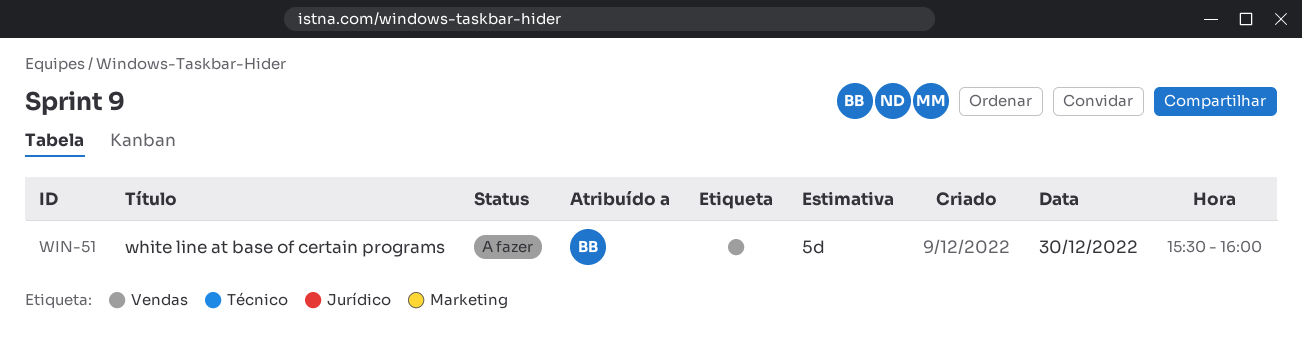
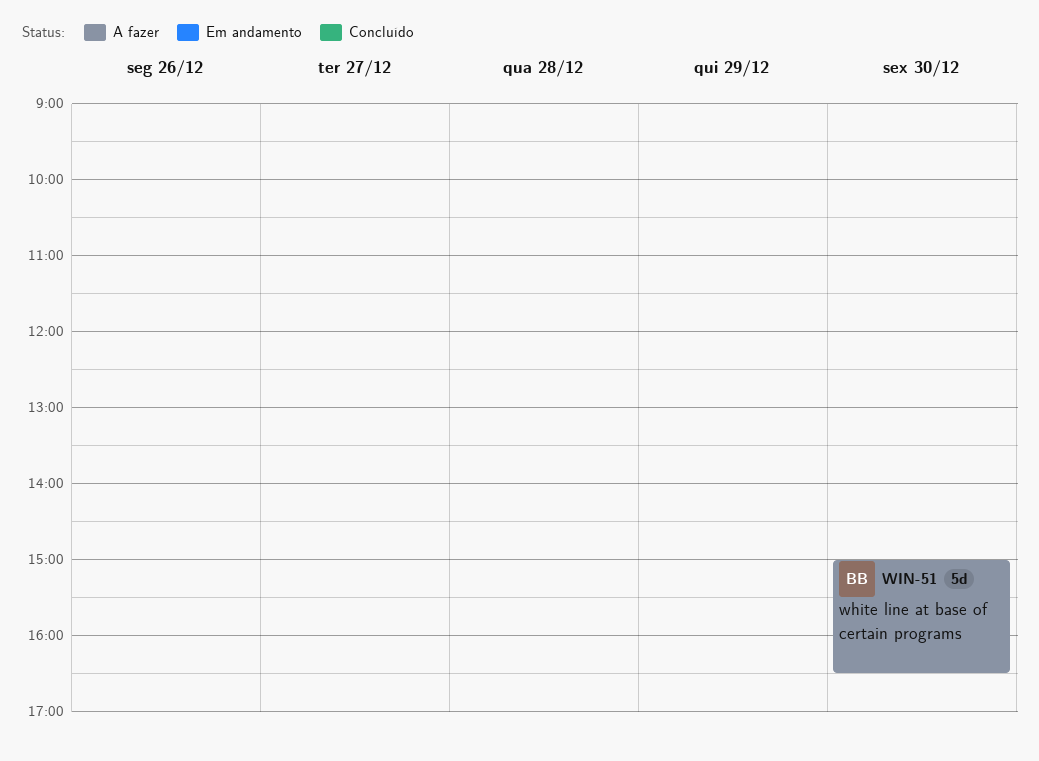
WIN-51, begins: 15:30 -> 15:00
WIN-51, ends: 16:00 -> 16:30

